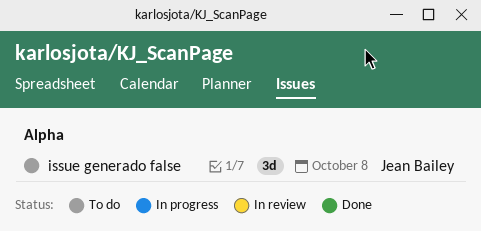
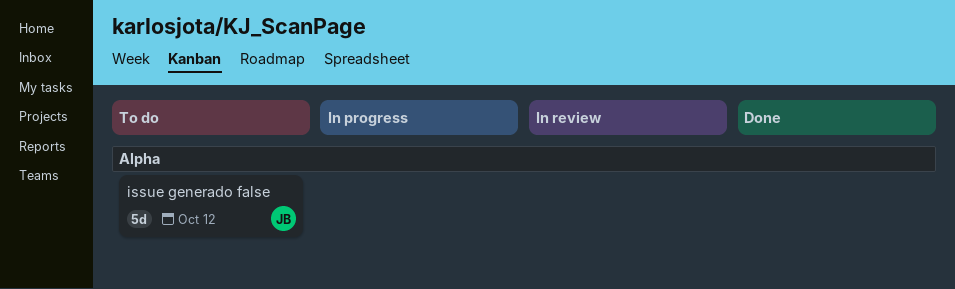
issue generado false, estimate: 3d -> 5d
issue generado false, due: Oct 8 -> Oct 12

